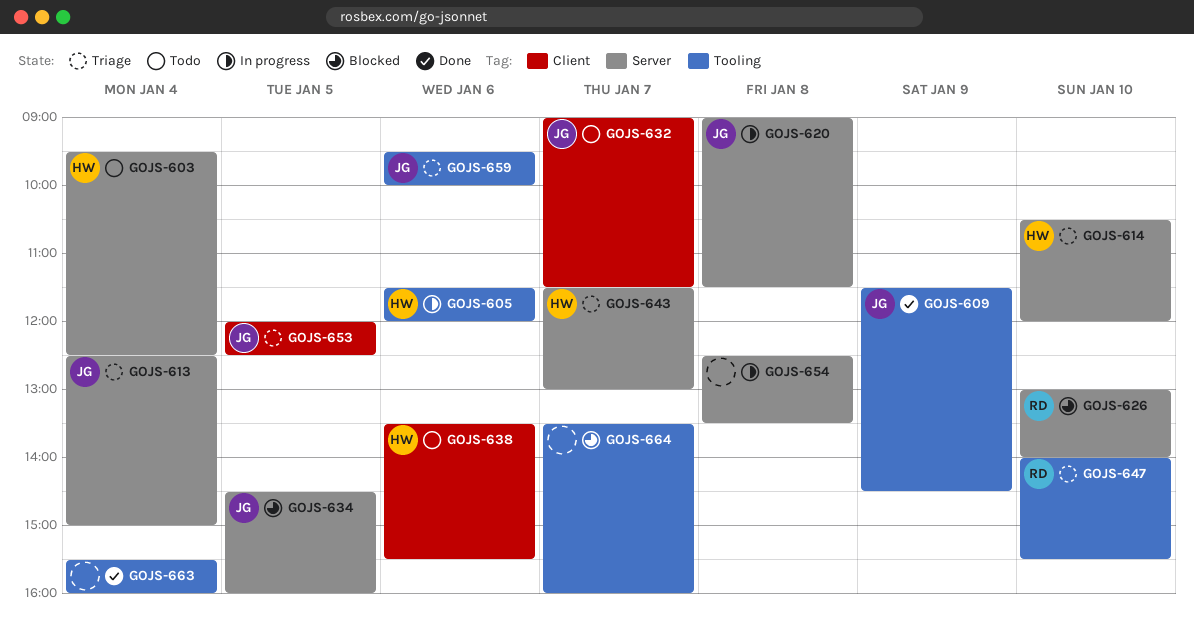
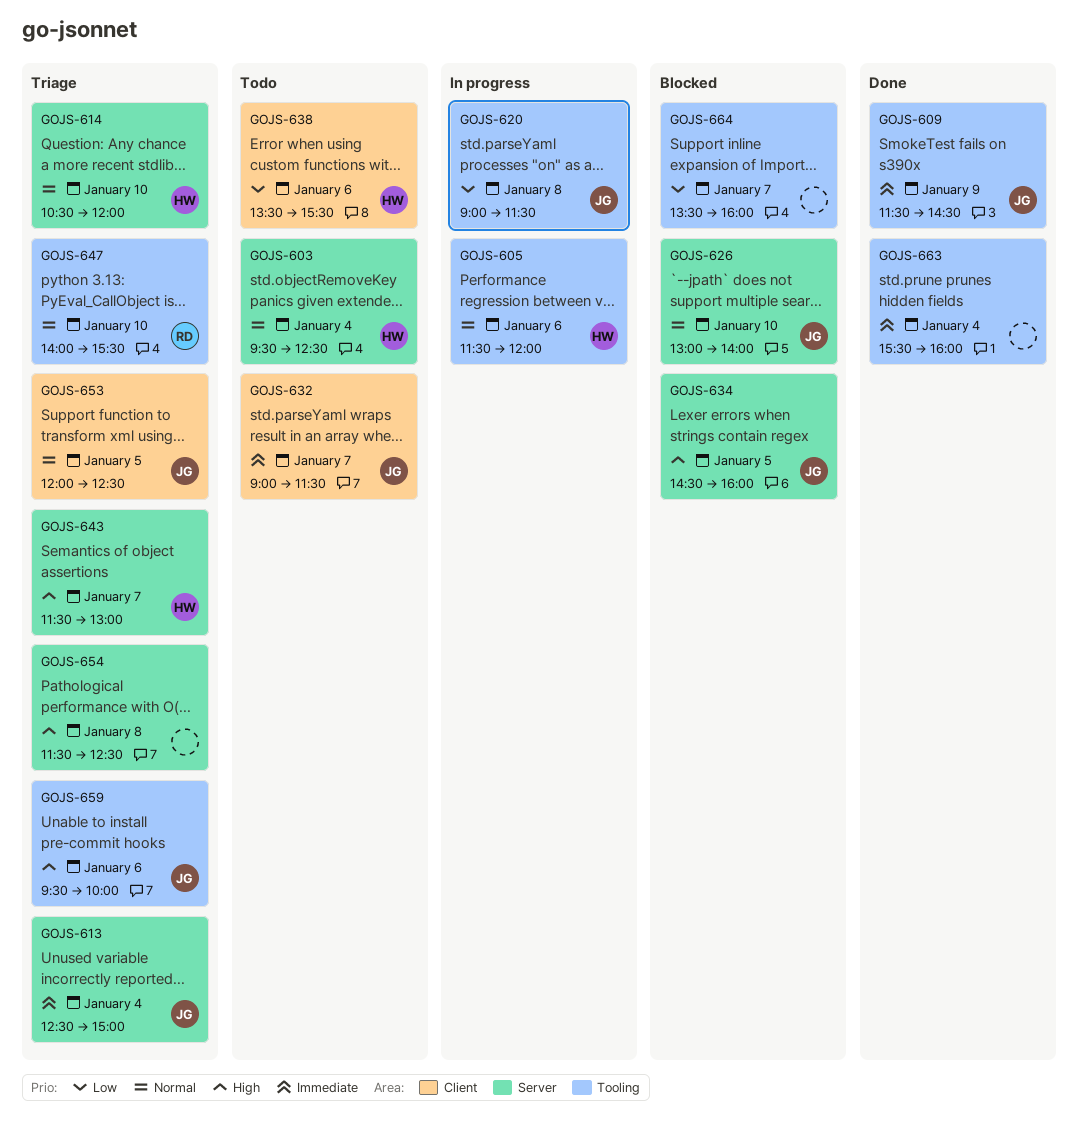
GOJS-620, label: Server -> Tooling
GOJS-626, owner: RD -> JG
GOJS-654, status: In progress -> Triage
GOJS-654, begins: 12:30 -> 11:30
GOJS-654, ends: 13:30 -> 12:30

